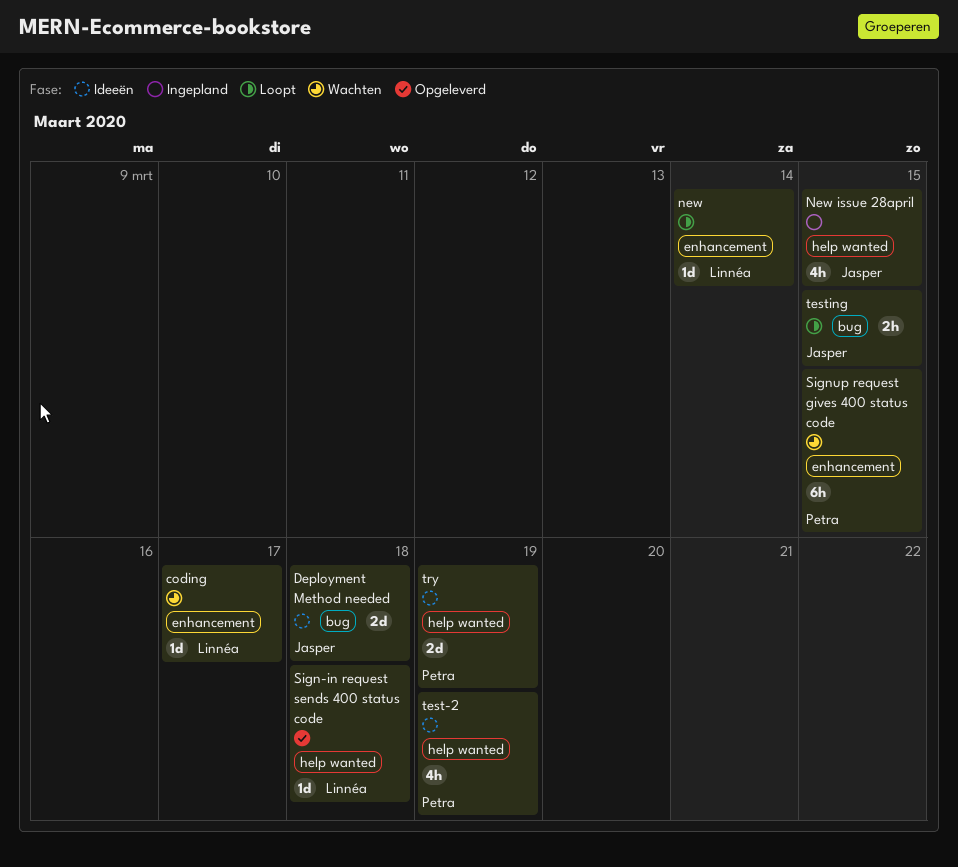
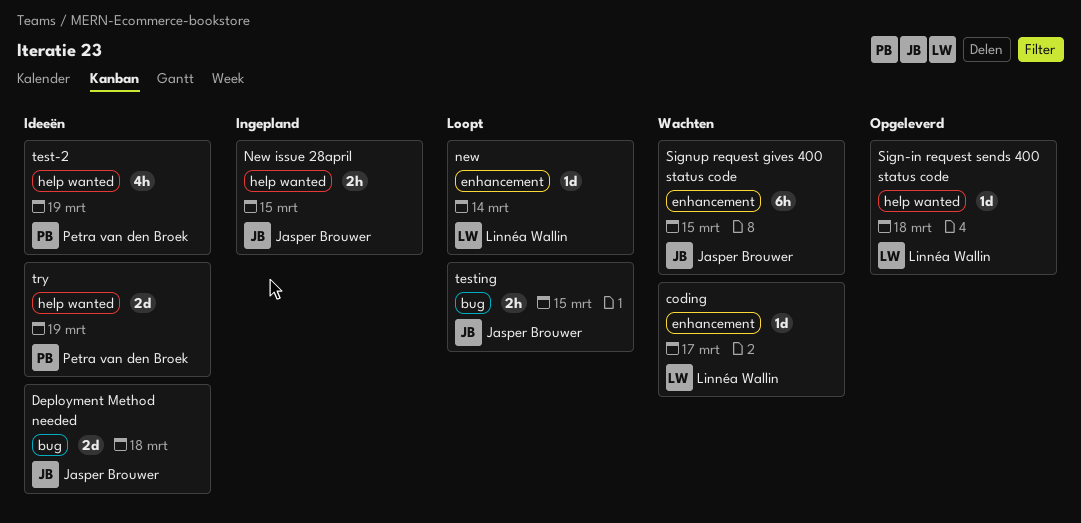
New issue 28april, estimate: 4h -> 2h
Signup request gives 400 status code, owner: Petra van den Broek -> Jasper Brouwer

